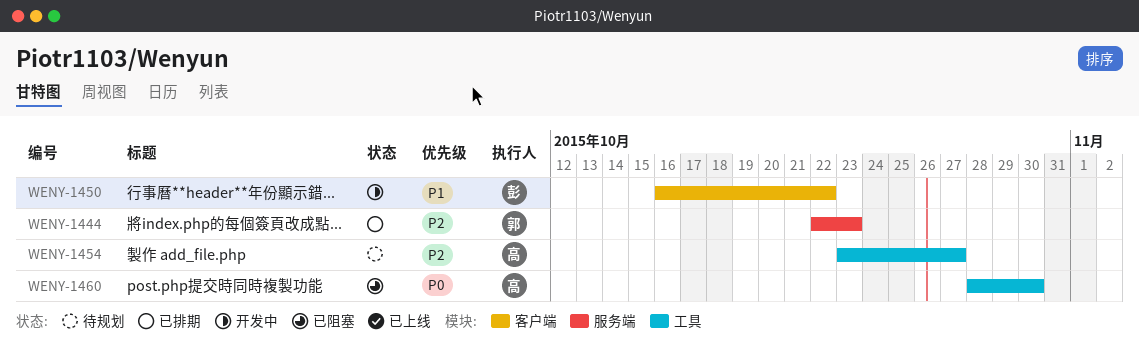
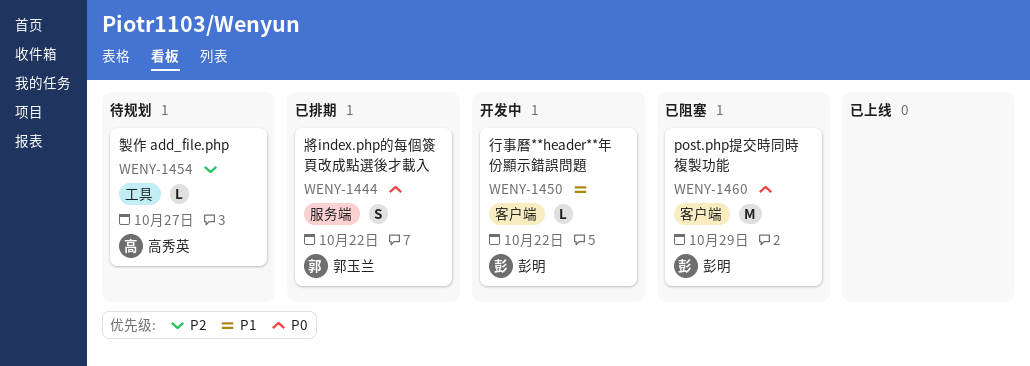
WENY-1444, priority: P2 -> P0
WENY-1444, due: Oct 23 -> Oct 22
WENY-1460, owner: 高秀英 -> 彭明
WENY-1460, label: 工具 -> 客户端
WENY-1460, due: Oct 30 -> Oct 29

